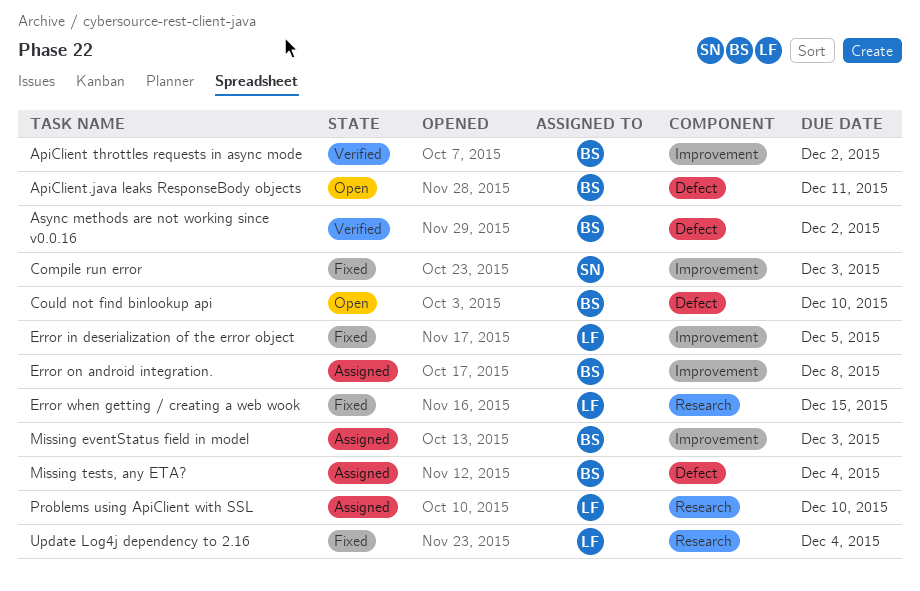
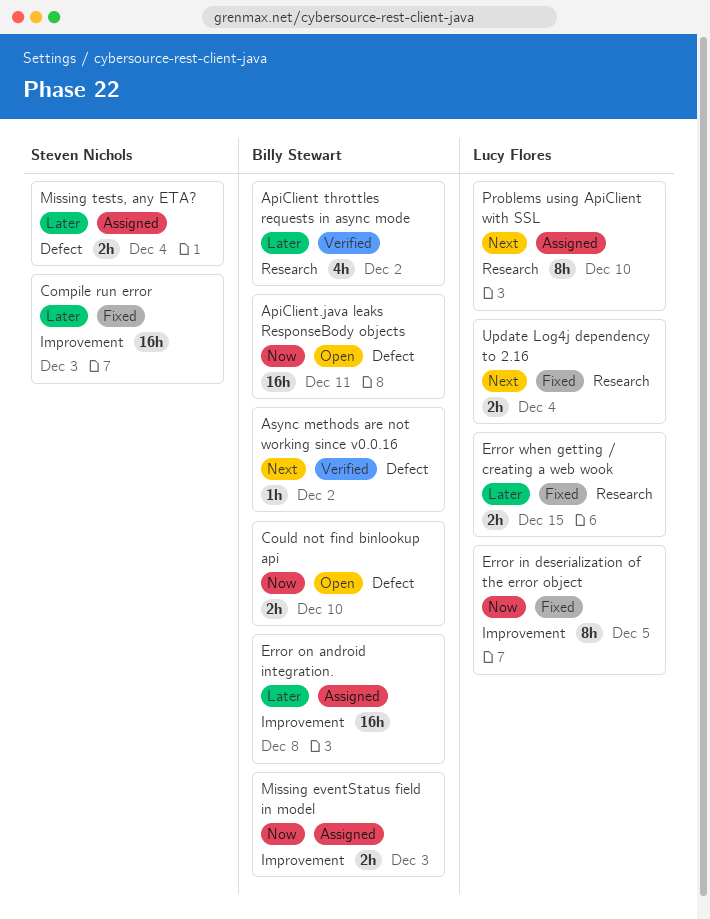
ApiClient throttles requests in async mode, label: Improvement -> Research
Missing tests, any ETA?, owner: Billy Stewart -> Steven Nichols

